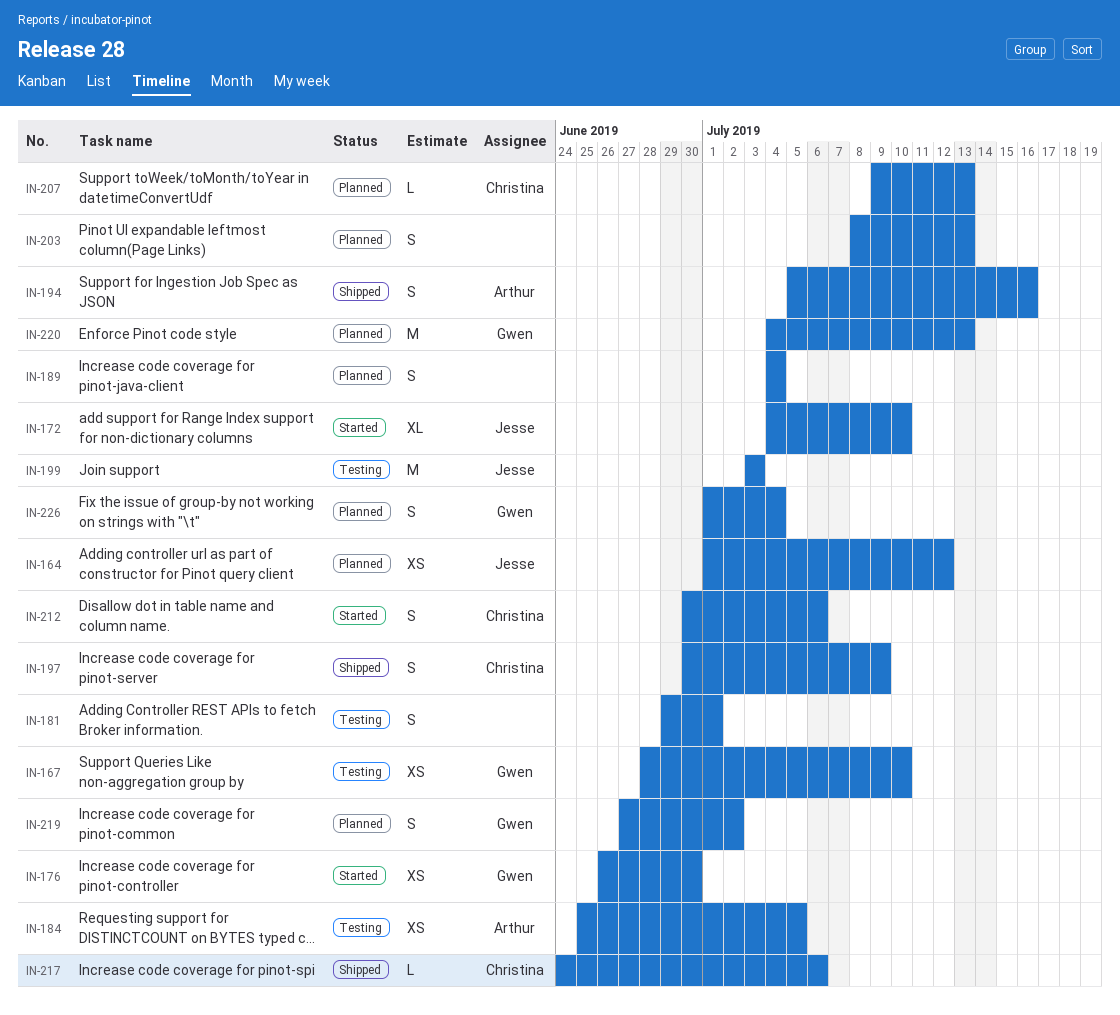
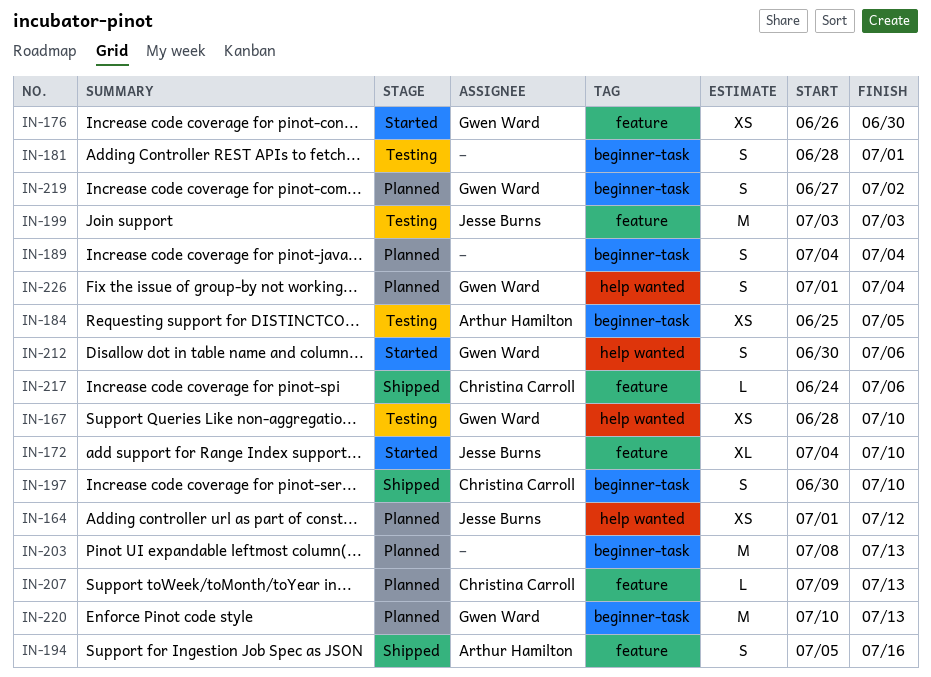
IN-181, start: Jun 29 -> Jun 28
IN-197, due: Jul 9 -> Jul 10
IN-203, estimate: S -> M
IN-212, owner: Christina Carroll -> Gwen Ward
IN-220, start: Jul 4 -> Jul 10

